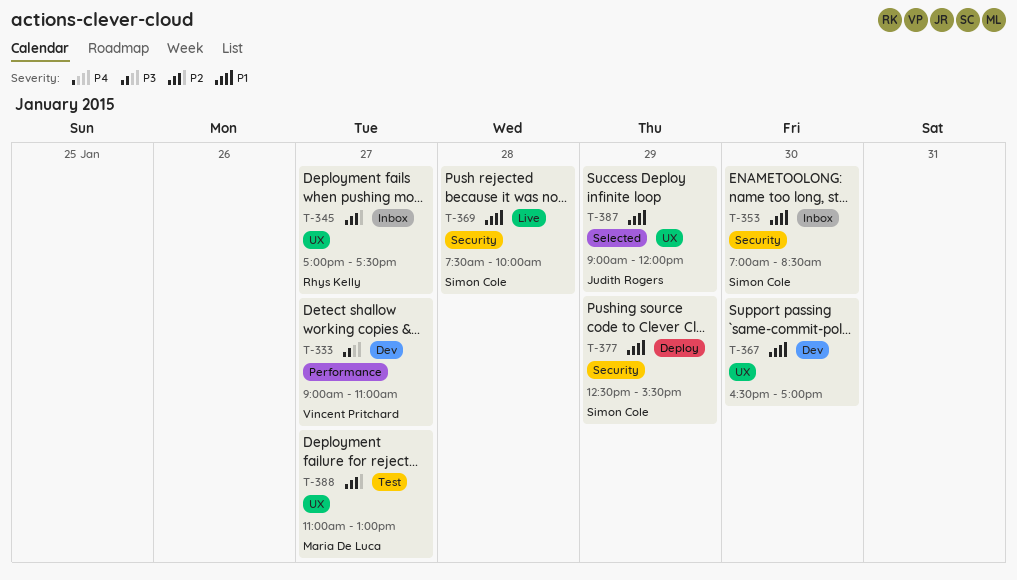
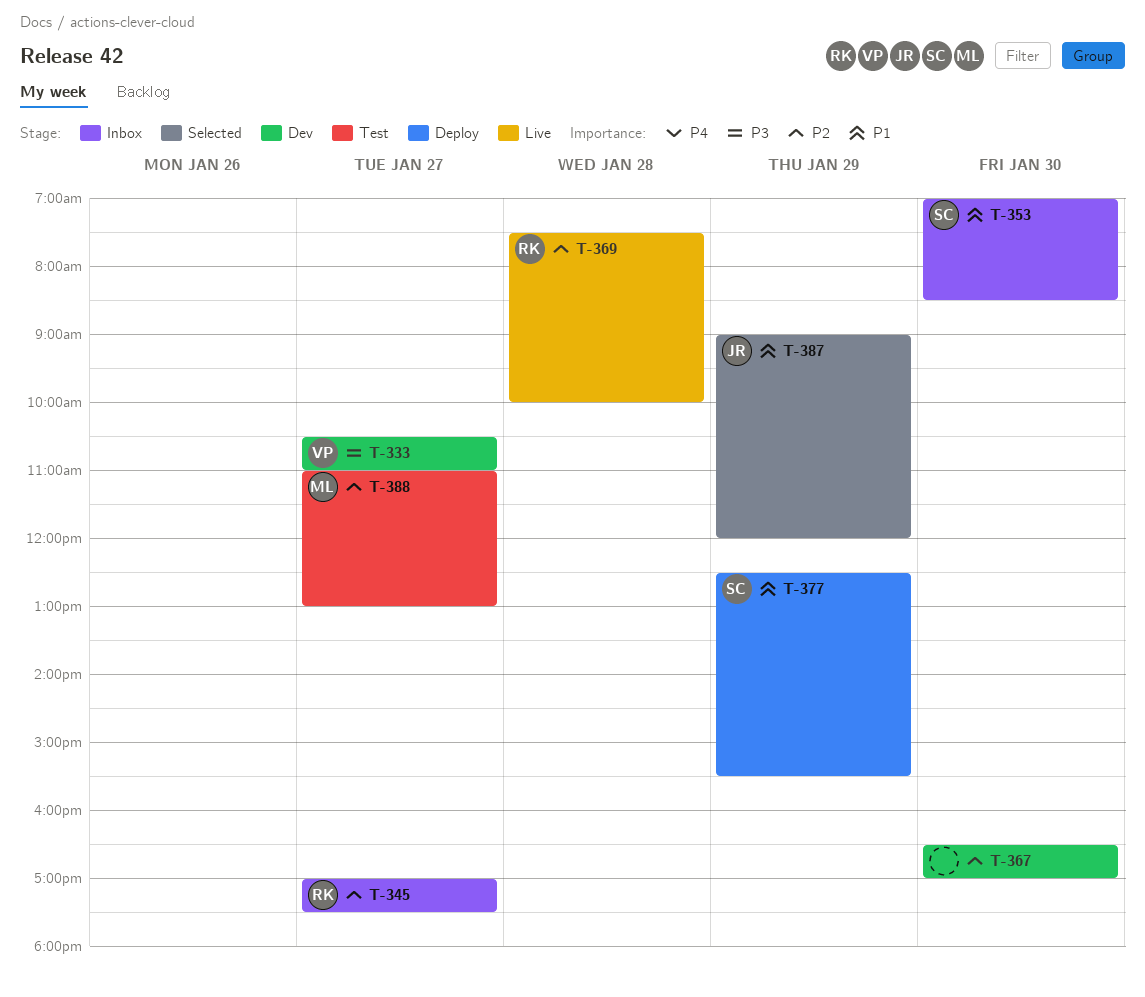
T-333, begins: 09:00 -> 10:30
T-367, priority: P1 -> P2
T-369, owner: Simon Cole -> Rhys Kelly
T-369, priority: P1 -> P2

